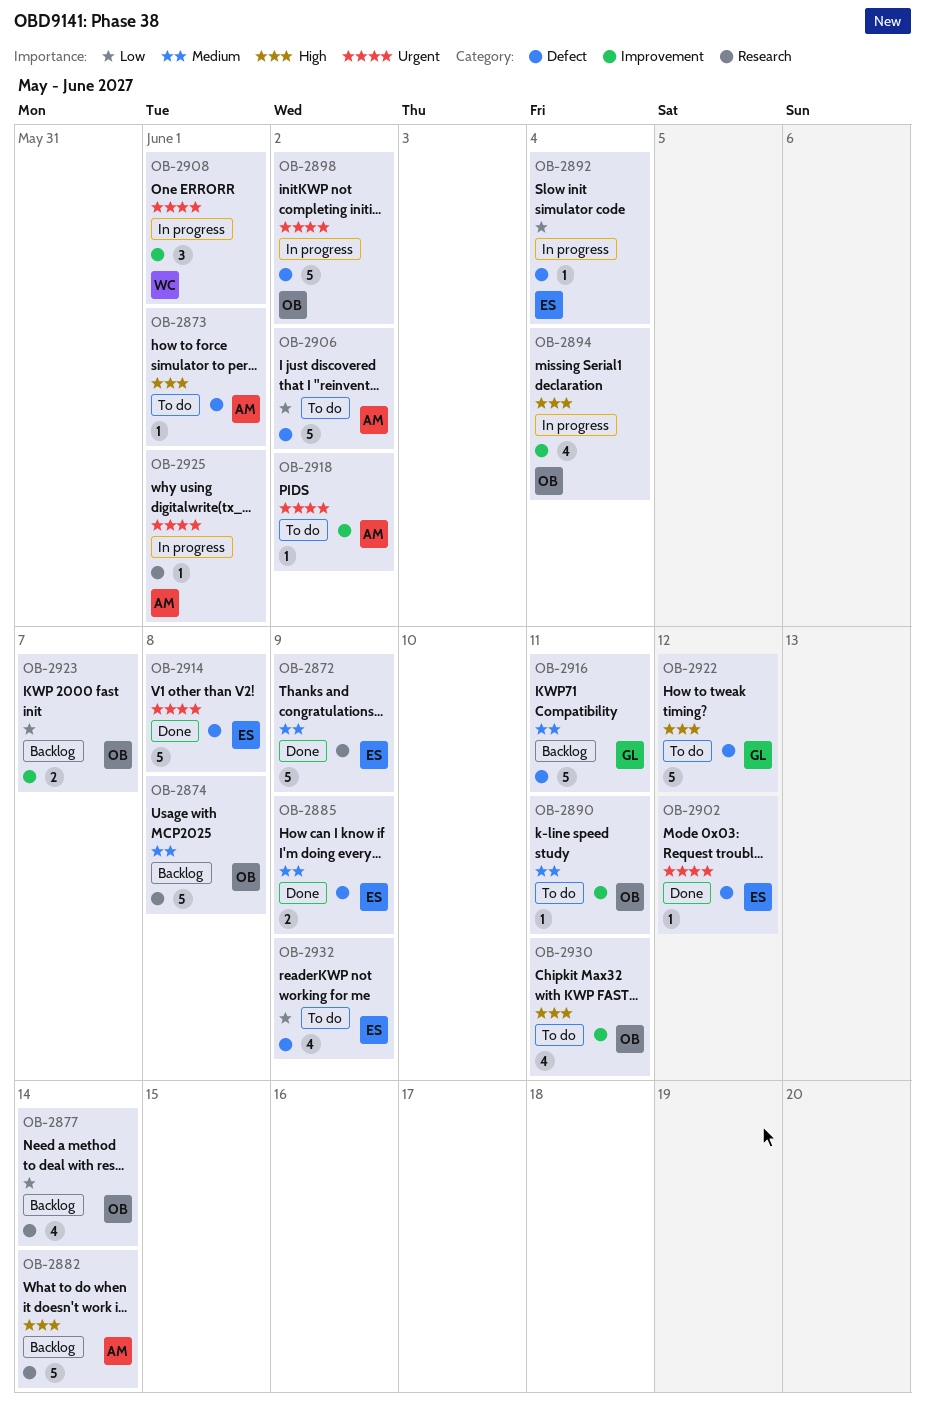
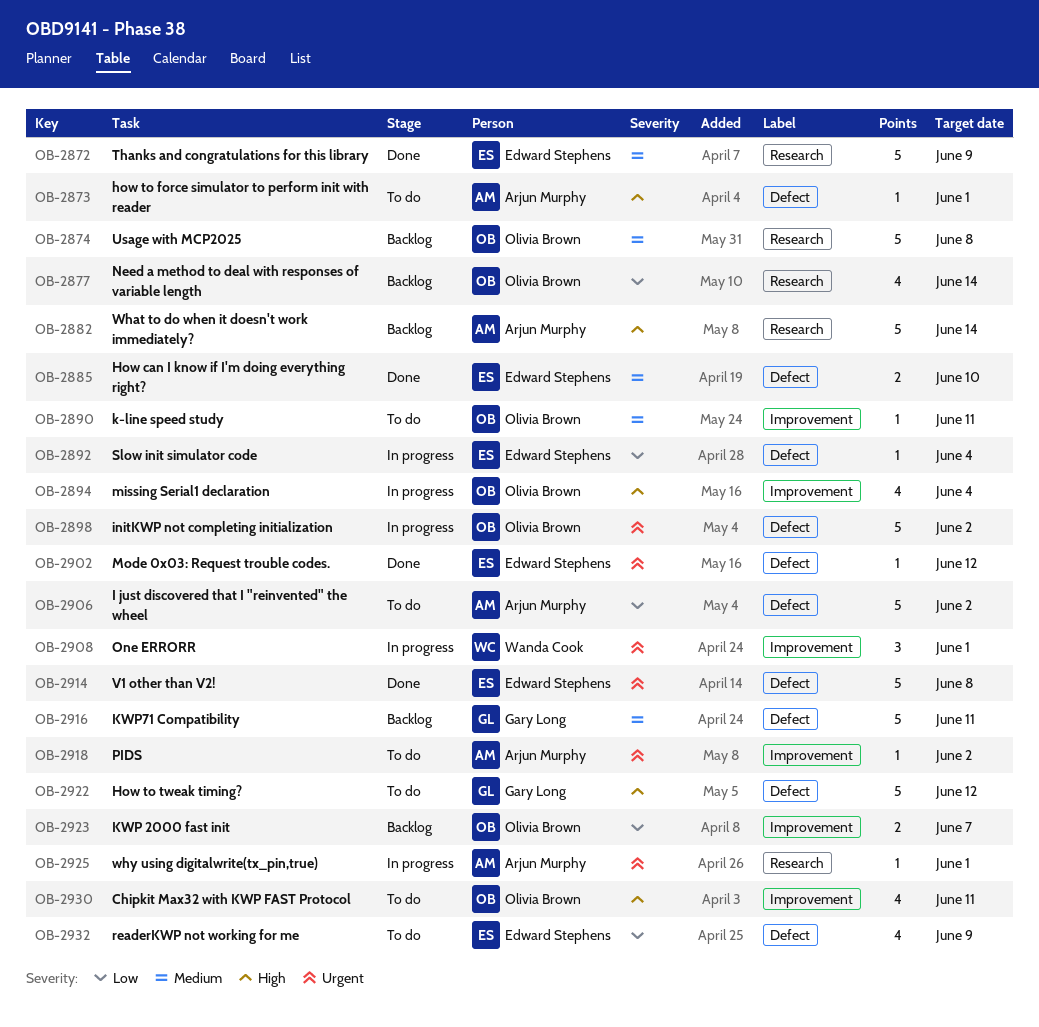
OB-2885, due: Jun 9 -> Jun 10

